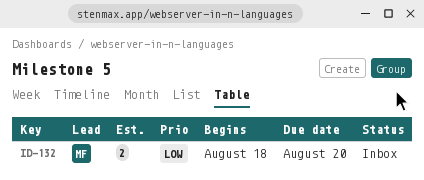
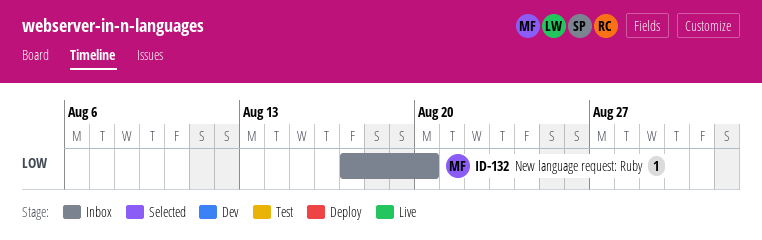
ID-132, estimate: 2 -> 1
ID-132, start: Aug 18 -> Aug 17

